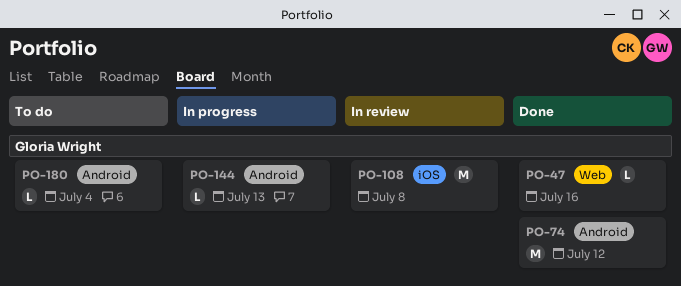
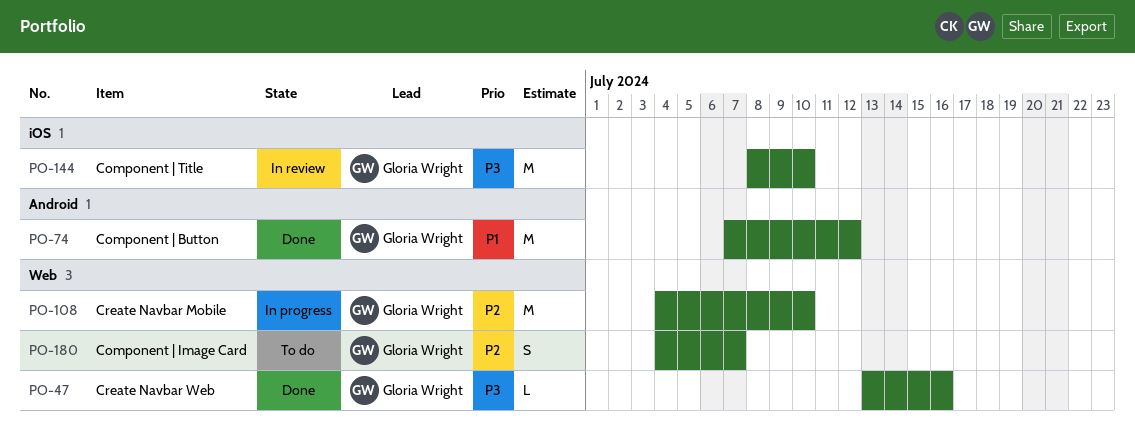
PO-108, status: In review -> In progress
PO-108, label: iOS -> Web
PO-108, due: Jul 8 -> Jul 10
PO-144, status: In progress -> In review
PO-144, label: Android -> iOS
PO-144, estimate: L -> M
PO-144, due: Jul 13 -> Jul 10
PO-180, label: Android -> Web
PO-180, estimate: L -> S
PO-180, due: Jul 4 -> Jul 7

